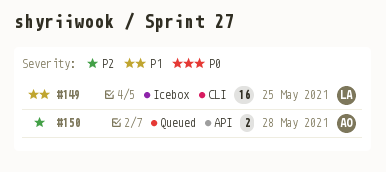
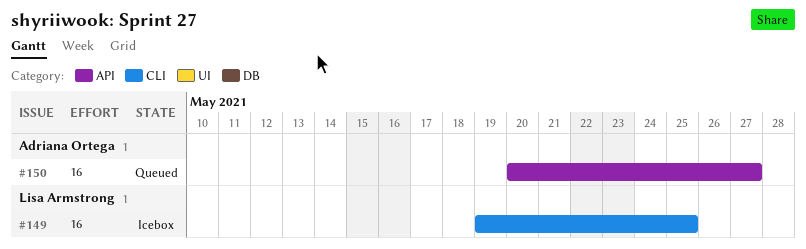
#150, estimate: 2 -> 16
#150, due: May 28 -> May 27

